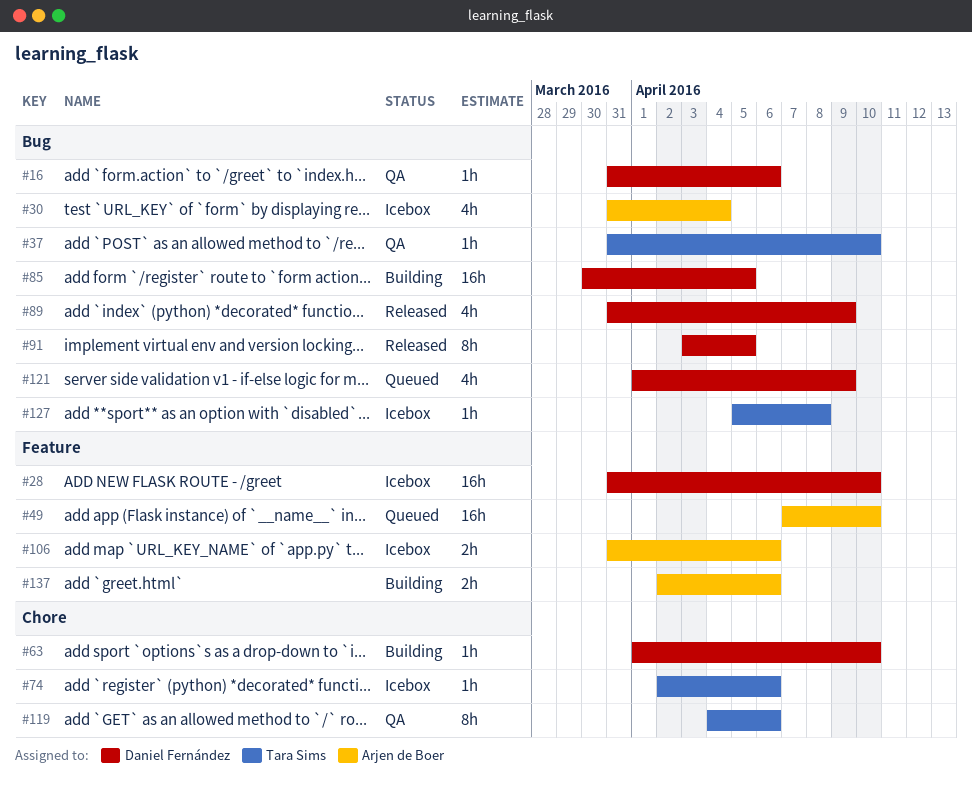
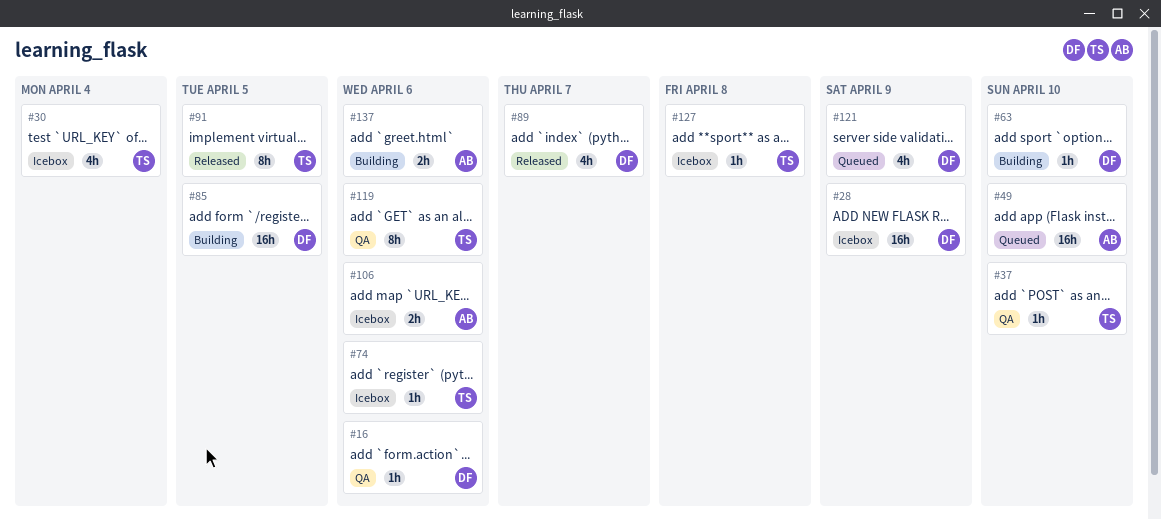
#28, due: Apr 10 -> Apr 9
#30, owner: Arjen de Boer -> Tara Sims
#89, due: Apr 9 -> Apr 7
#91, owner: Daniel Fernández -> Tara Sims

